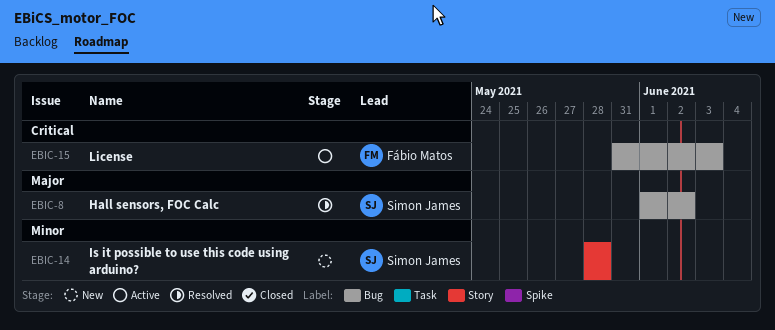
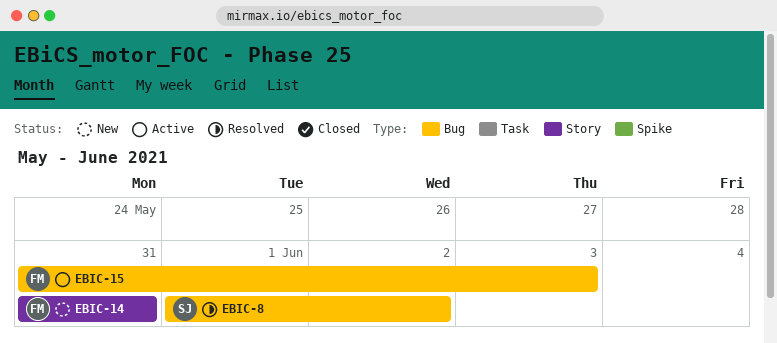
EBIC-14, owner: Simon James -> Fábio Matos
EBIC-14, start: May 28 -> May 31
EBIC-14, due: May 28 -> May 31

